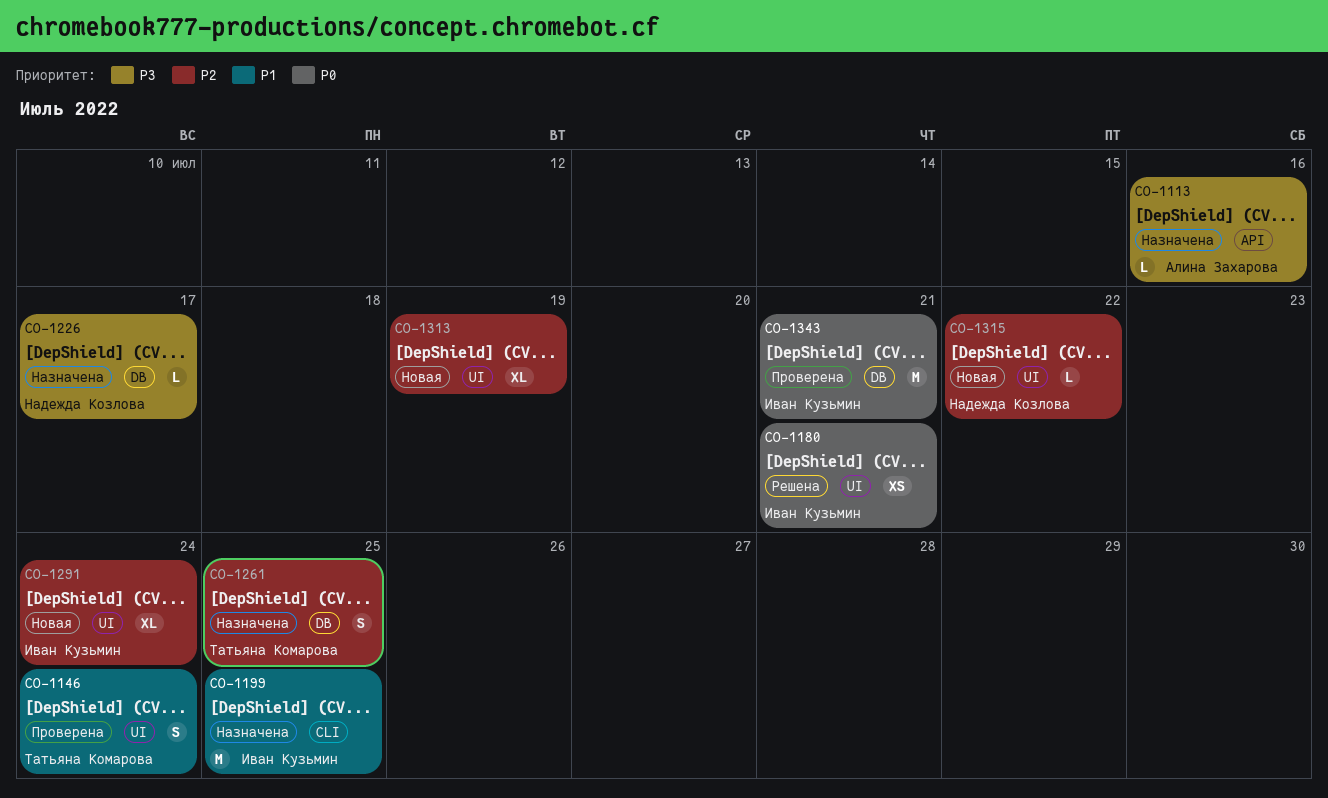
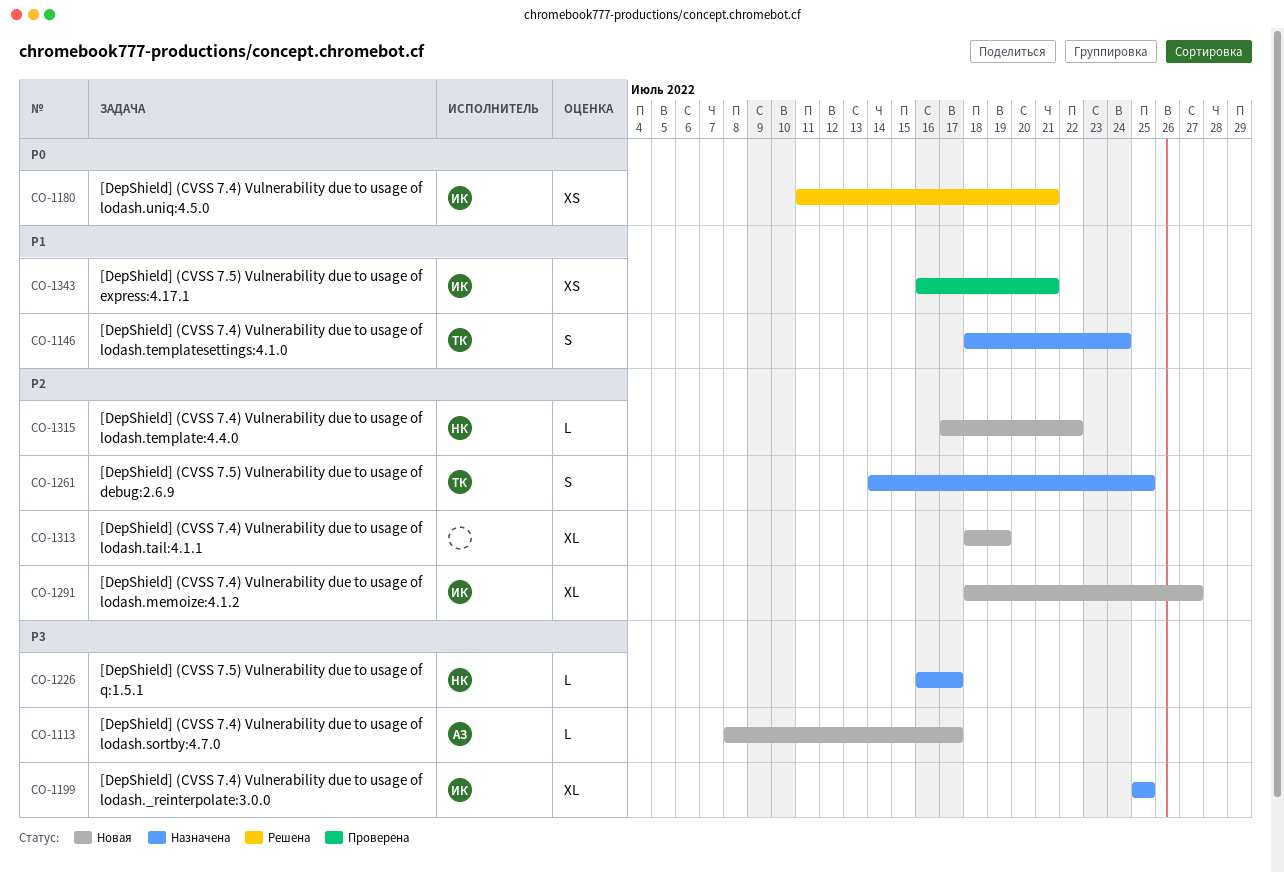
CO-1113, status: Назначена -> Новая
CO-1113, due: Jul 16 -> Jul 17
CO-1146, status: Проверена -> Назначена
CO-1199, priority: P1 -> P3
CO-1199, estimate: M -> XL
CO-1291, due: Jul 24 -> Jul 27
CO-1343, priority: P0 -> P1
CO-1343, estimate: M -> XS

